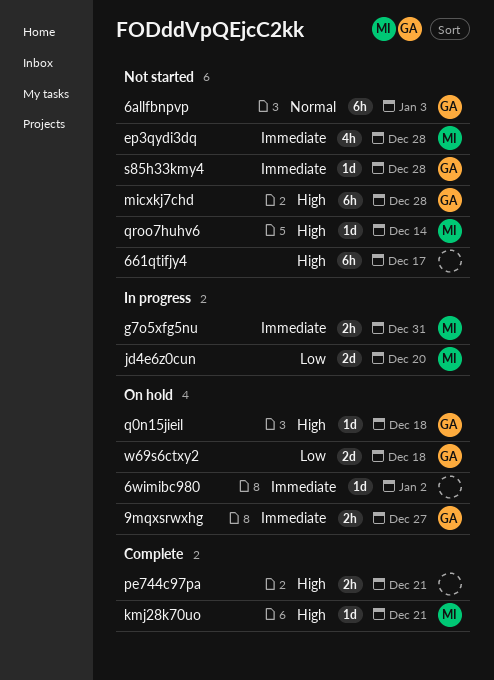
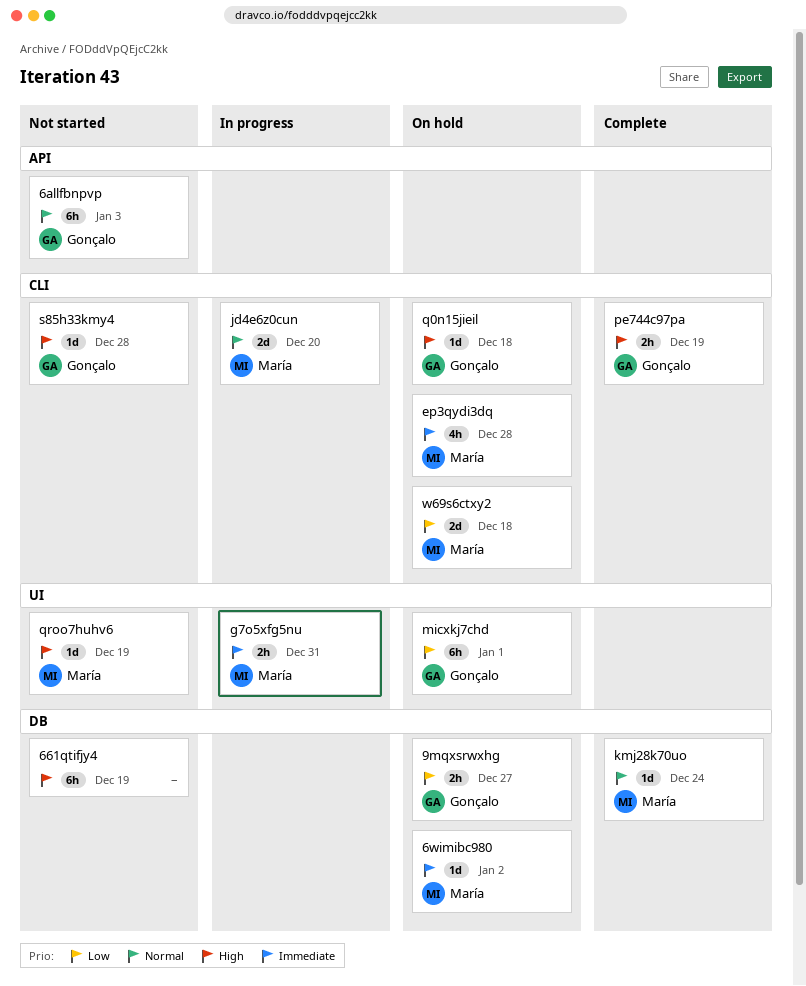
661qtifjy4, due: Dec 17 -> Dec 19
6wimibc980, owner: none -> María
9mqxsrwxhg, priority: Immediate -> Low
ep3qydi3dq, status: Not started -> On hold
jd4e6z0cun, priority: Low -> Normal
kmj28k70uo, priority: High -> Normal
kmj28k70uo, due: Dec 21 -> Dec 24
micxkj7chd, status: Not started -> On hold
micxkj7chd, priority: High -> Low
micxkj7chd, due: Dec 28 -> Jan 1
pe744c97pa, owner: none -> Gonçalo
pe744c97pa, due: Dec 21 -> Dec 19
qroo7huhv6, due: Dec 14 -> Dec 19
s85h33kmy4, priority: Immediate -> High
w69s6ctxy2, owner: Gonçalo -> María

